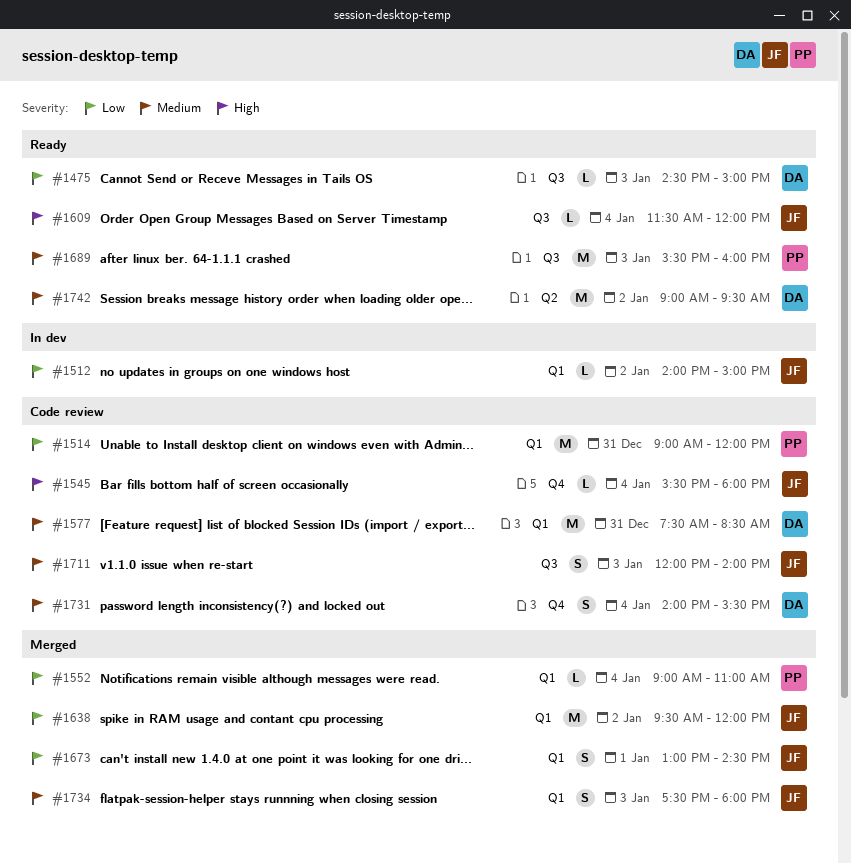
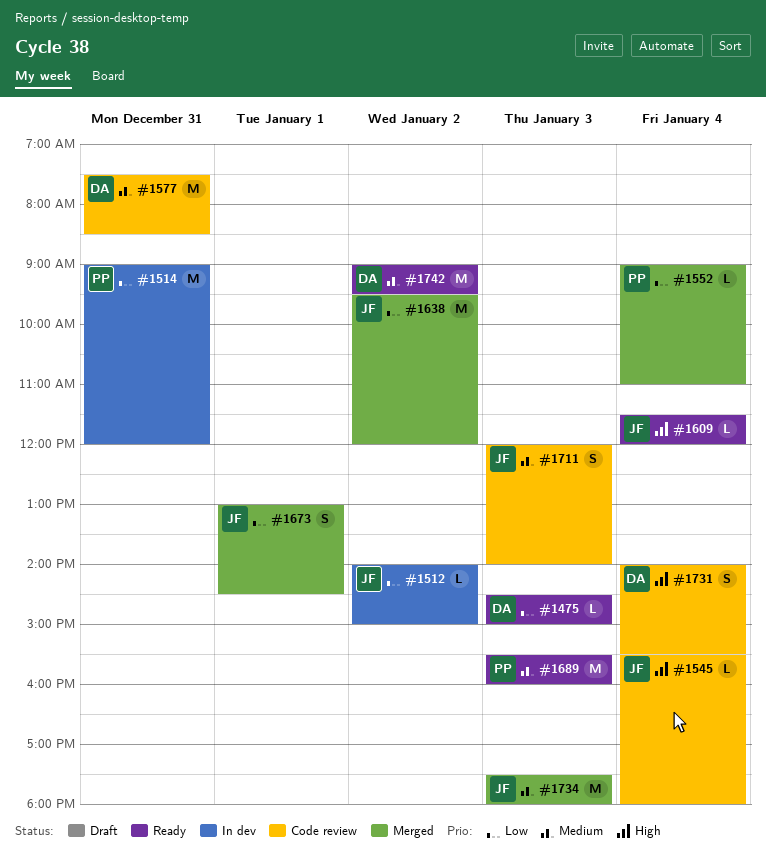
#1514, status: Code review -> In dev
#1731, priority: Medium -> High
#1734, estimate: S -> M

